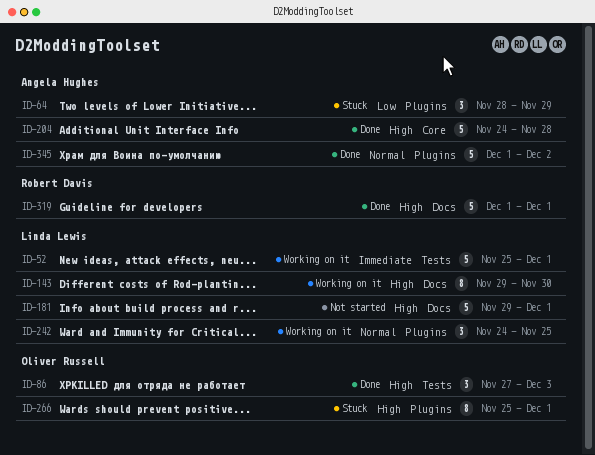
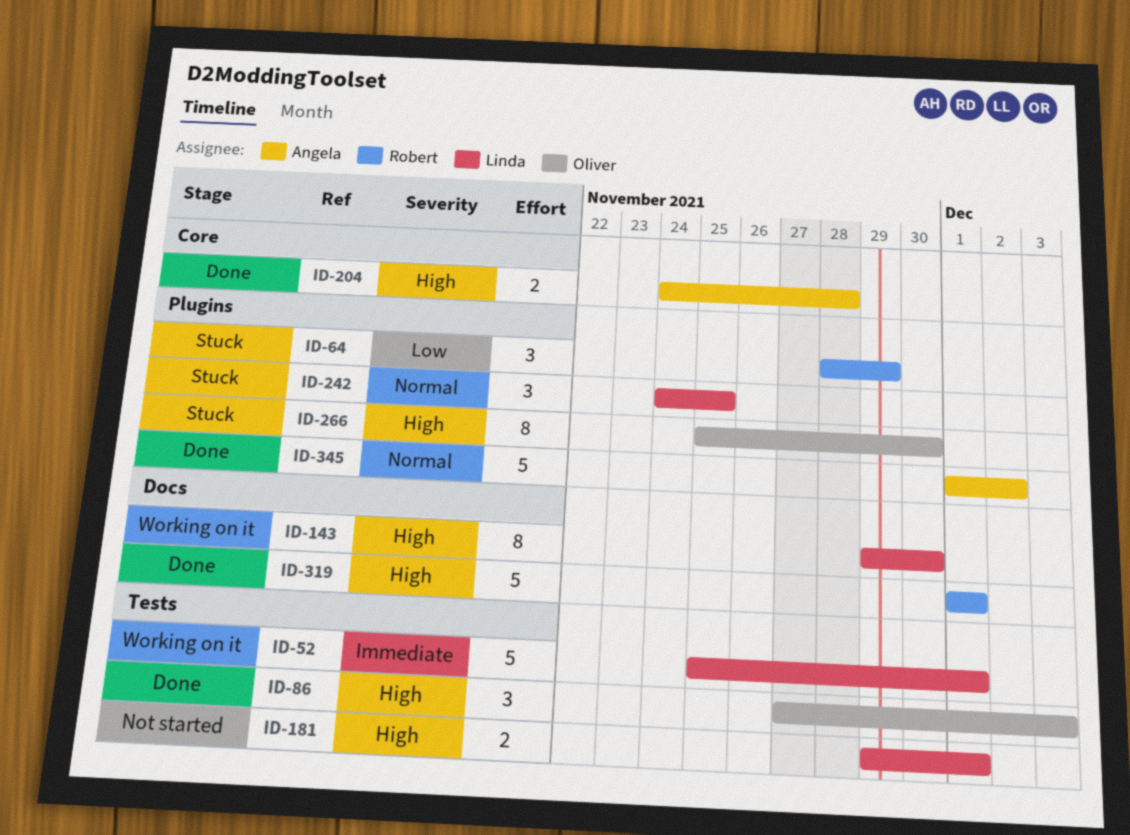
ID-64, owner: Angela Hughes -> Robert Davis
ID-181, label: Docs -> Tests
ID-181, estimate: 5 -> 2
ID-204, estimate: 5 -> 2
ID-242, status: Working on it -> Stuck
ID-266, due: Dec 1 -> Nov 30

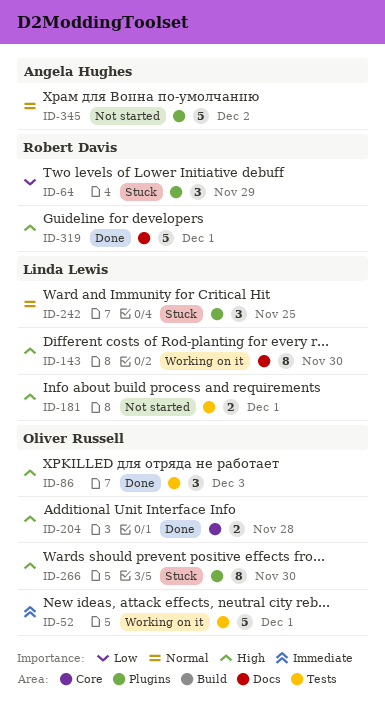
ID-52, owner: Linda Lewis -> Oliver Russell
ID-204, owner: Angela Hughes -> Oliver Russell
ID-345, status: Done -> Not started

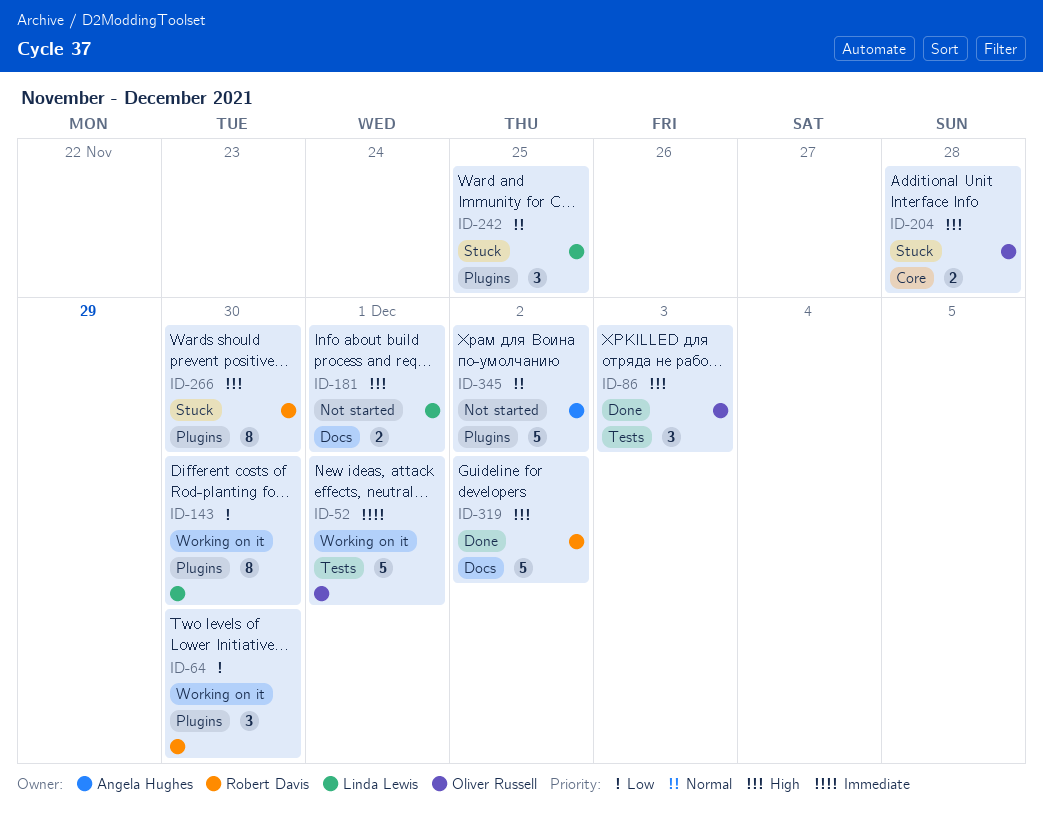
ID-64, status: Stuck -> Working on it
ID-64, due: Nov 29 -> Nov 30
ID-143, priority: High -> Low
ID-143, label: Docs -> Plugins
ID-181, label: Tests -> Docs
ID-204, status: Done -> Stuck
ID-266, owner: Oliver Russell -> Robert Davis
ID-319, due: Dec 1 -> Dec 2

